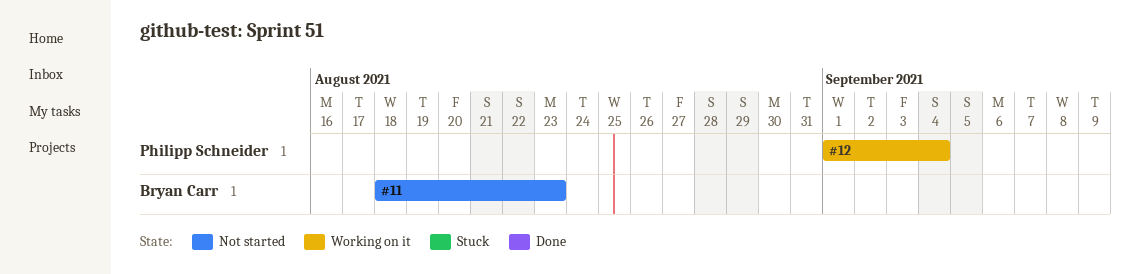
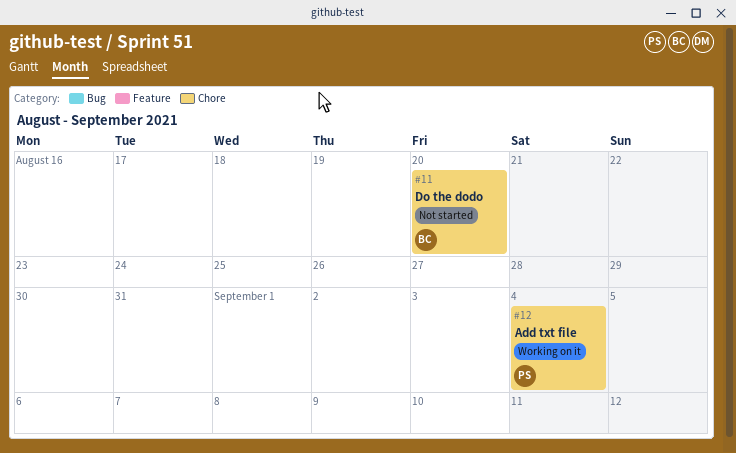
#11, due: Aug 23 -> Aug 20

